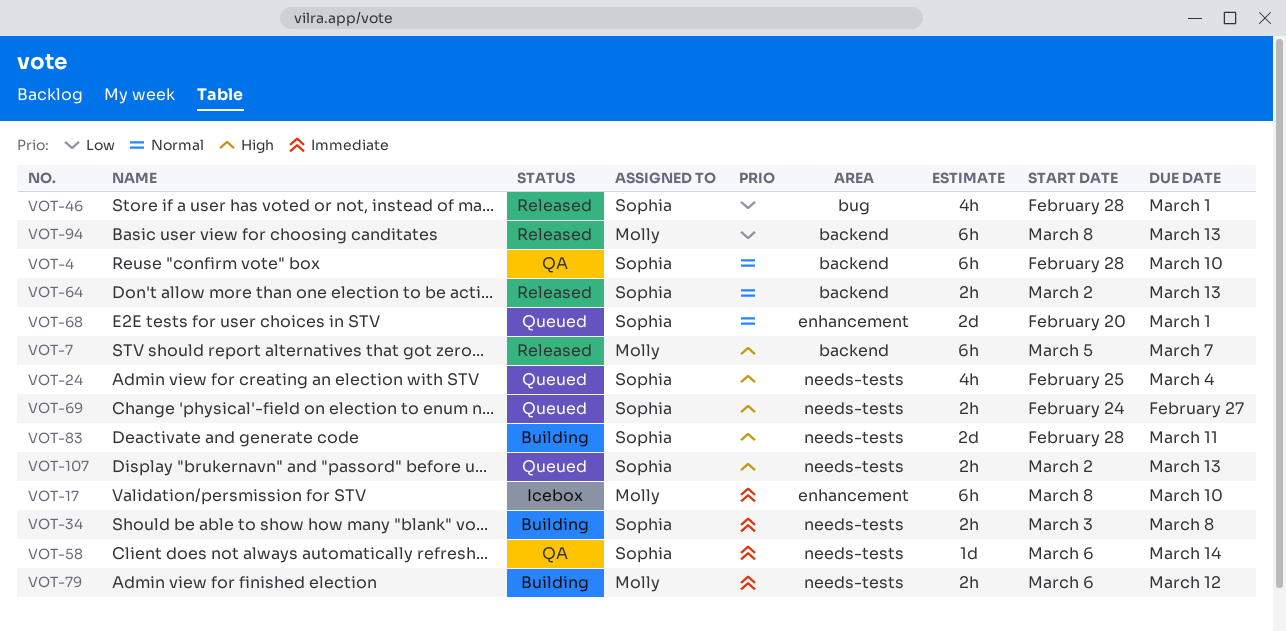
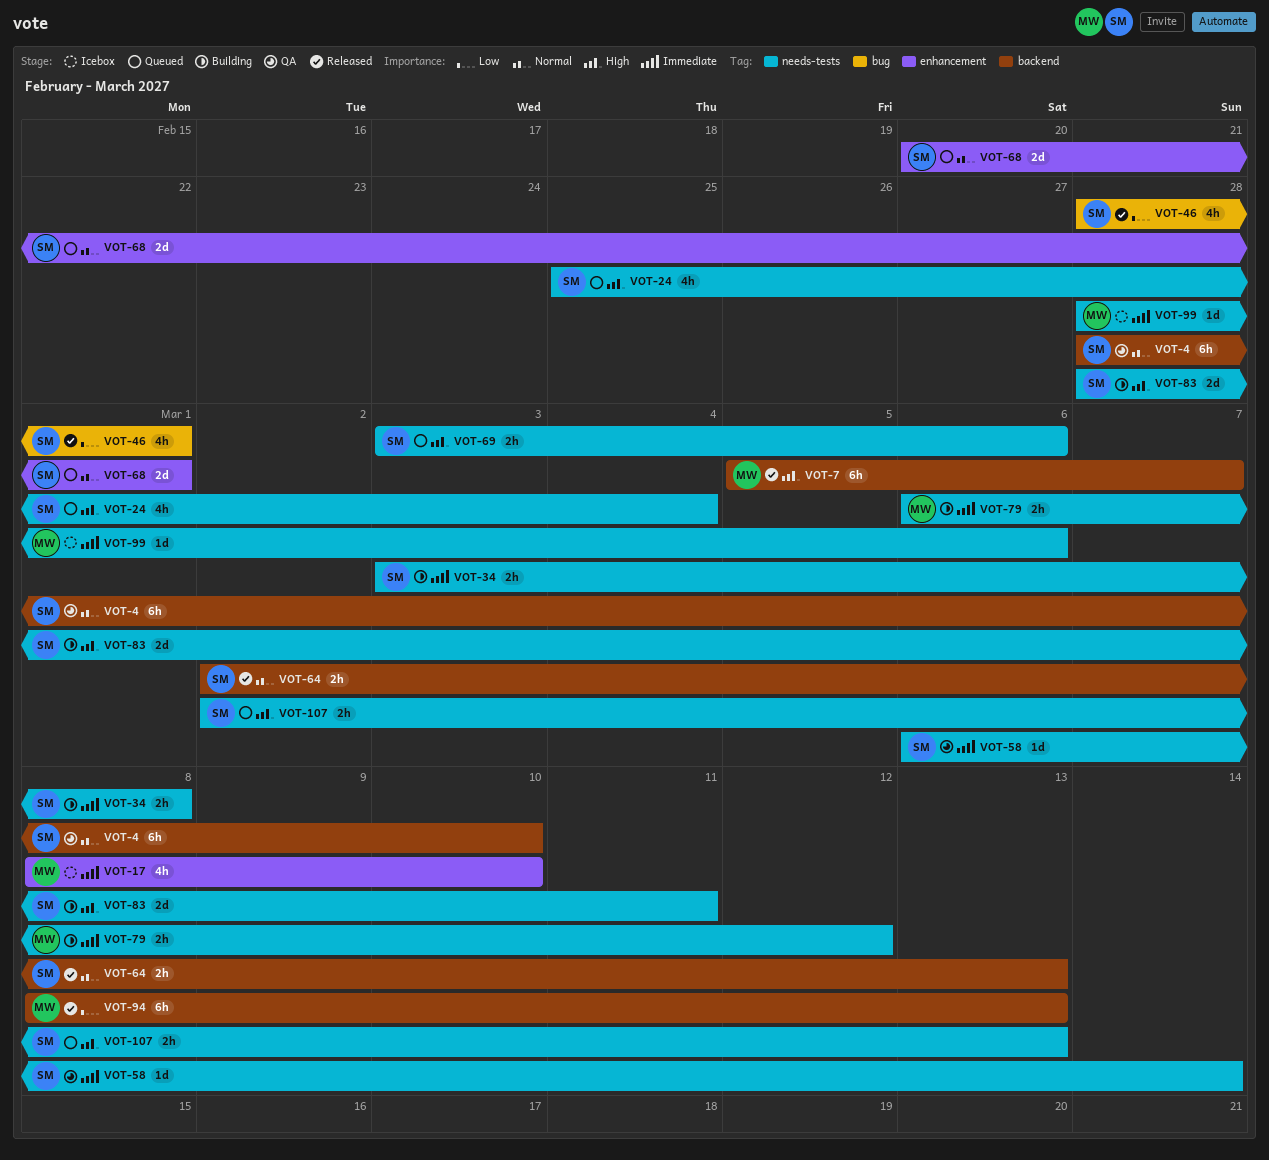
VOT-17, estimate: 6h -> 4h
VOT-69, start: Feb 24 -> Mar 3
VOT-69, due: Feb 27 -> Mar 6
VOT-99: none -> present

